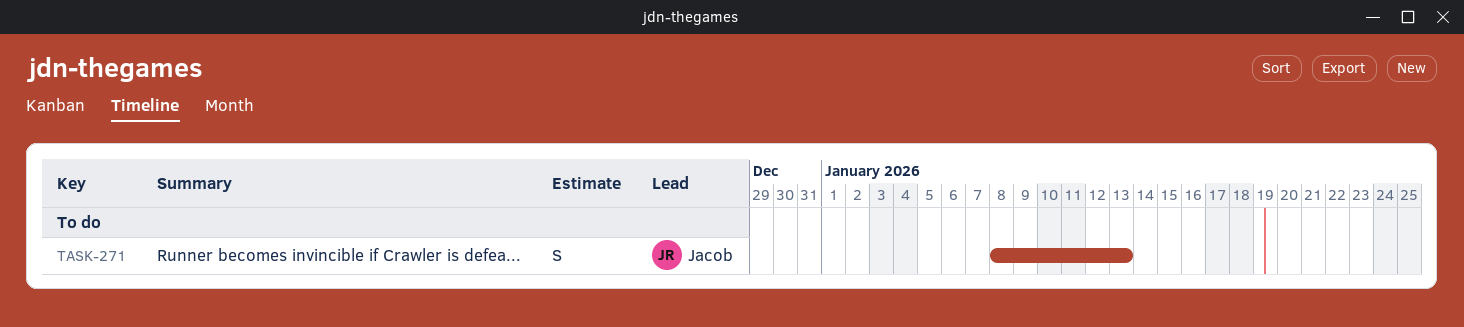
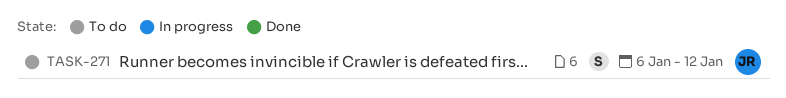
TASK-271, start: Jan 8 -> Jan 6
TASK-271, due: Jan 13 -> Jan 12

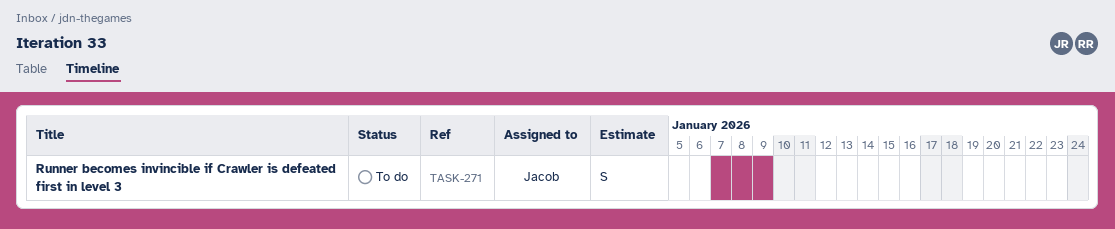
TASK-271, start: Jan 6 -> Jan 7
TASK-271, due: Jan 12 -> Jan 9

